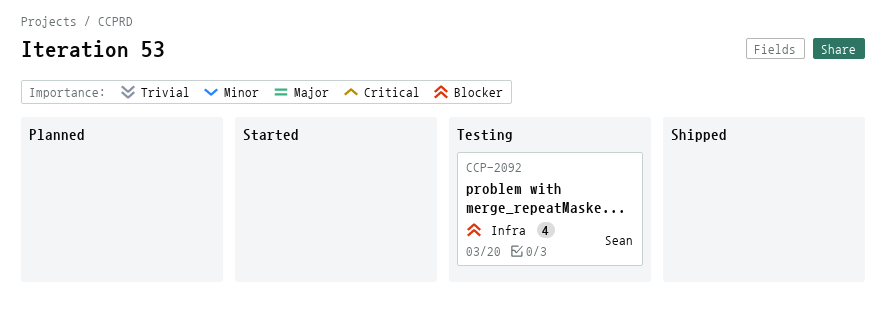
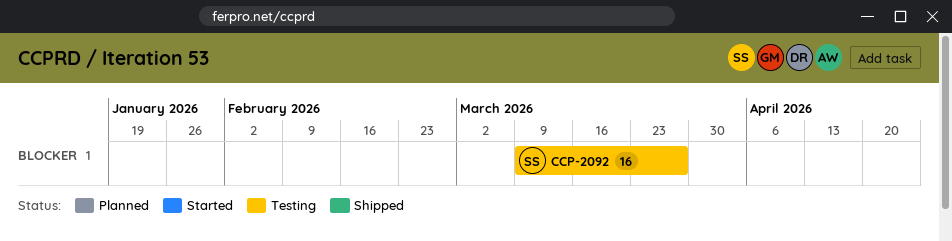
CCP-2092, estimate: 4 -> 16
CCP-2092, due: Mar 20 -> Mar 27

